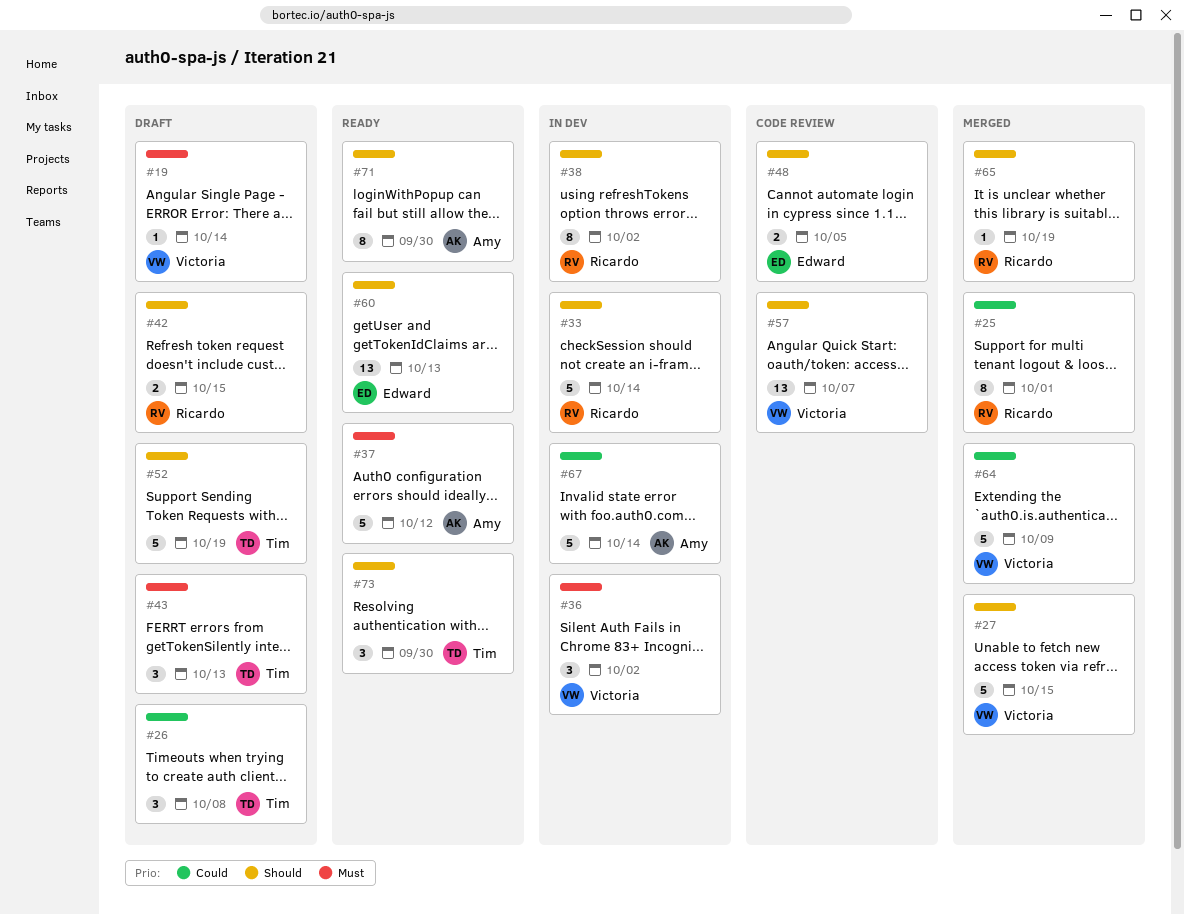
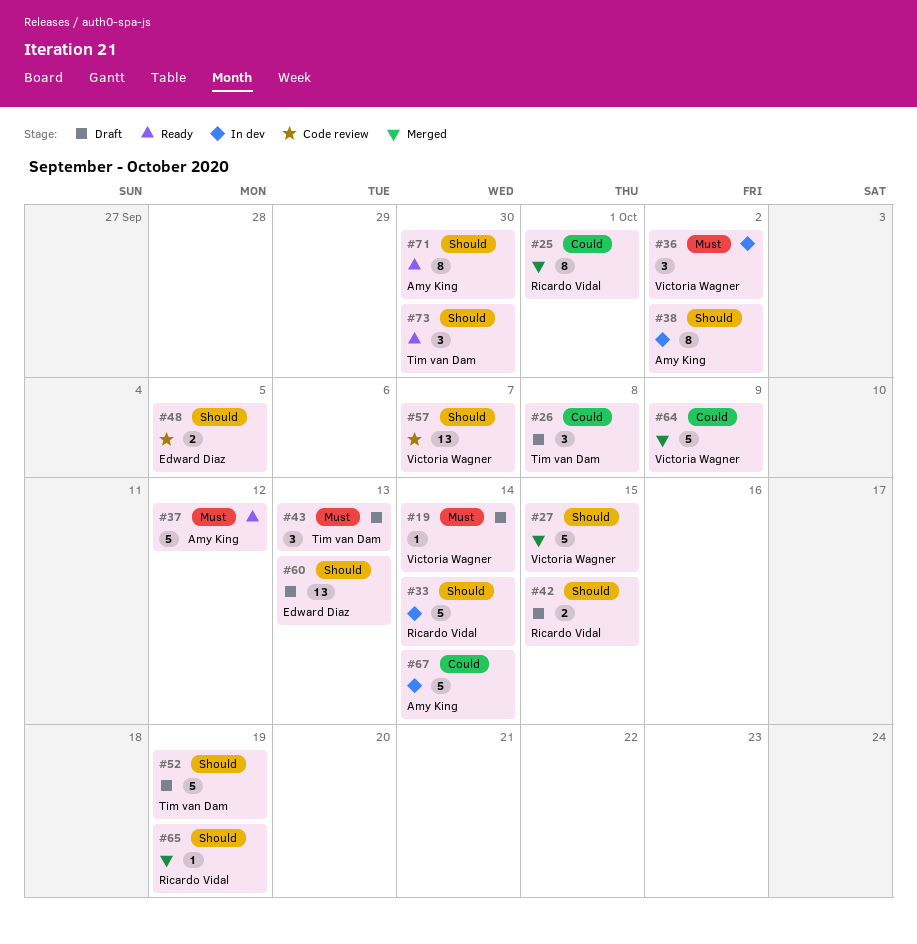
#38, owner: Ricardo Vidal -> Amy King
#60, status: Ready -> Draft

